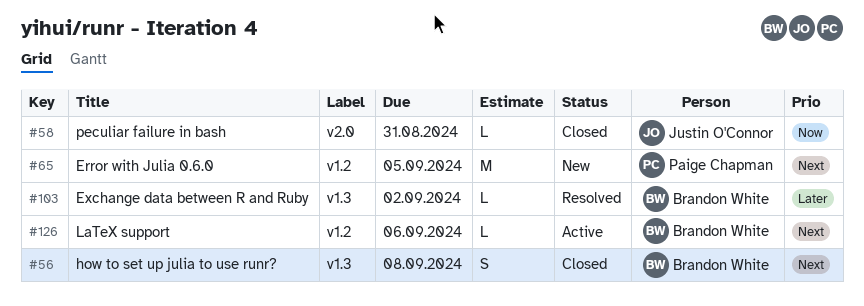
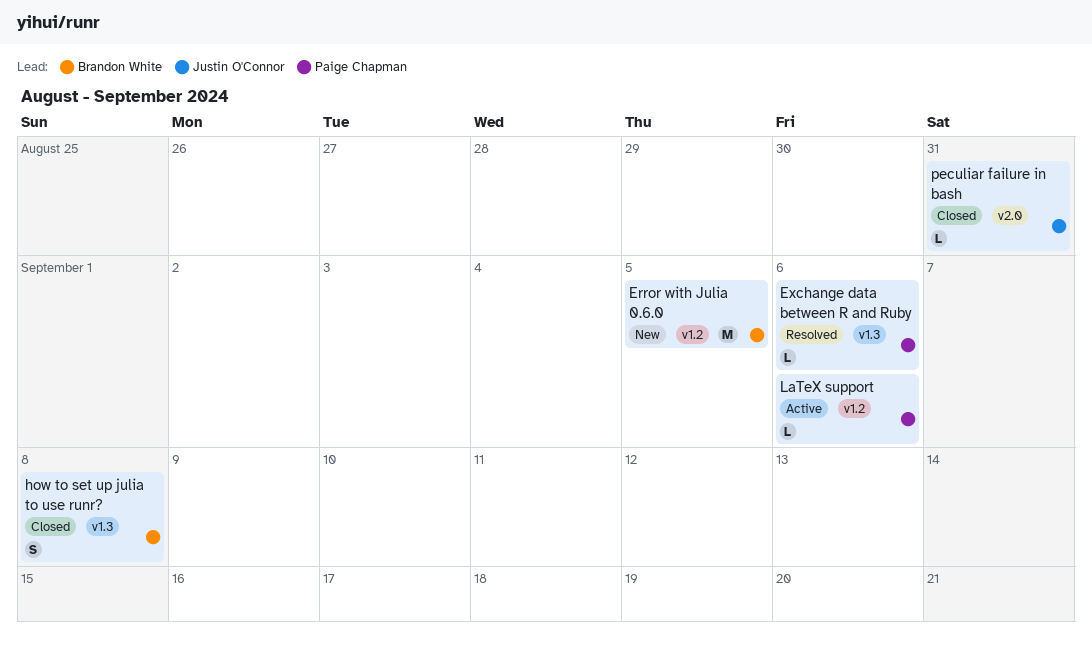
Error with Julia 0.6.0, owner: Paige Chapman -> Brandon White
Exchange data between R and Ruby, owner: Brandon White -> Paige Chapman
Exchange data between R and Ruby, due: Sep 2 -> Sep 6
LaTeX support, owner: Brandon White -> Paige Chapman

